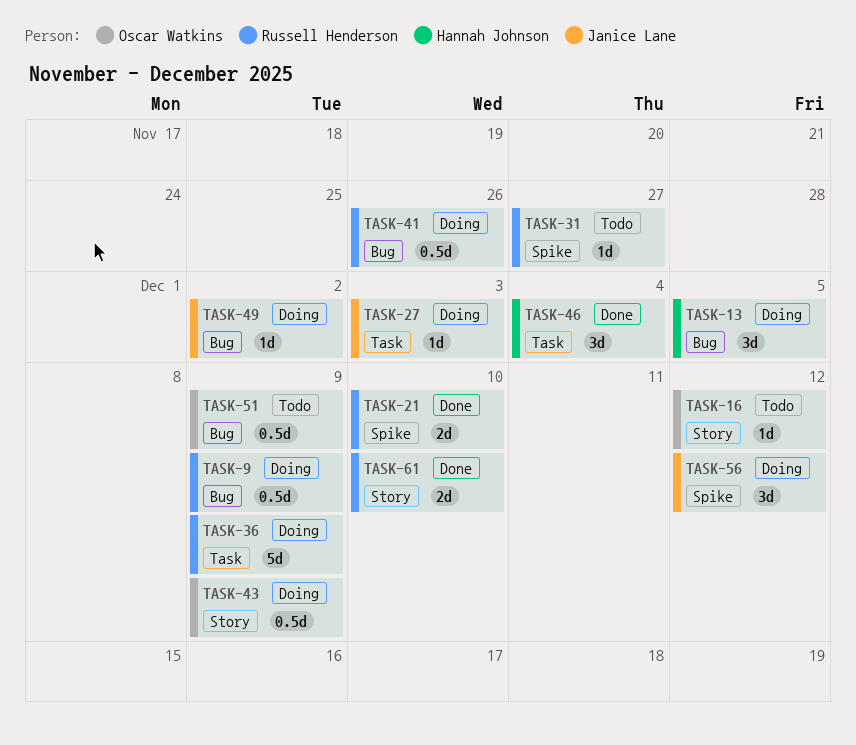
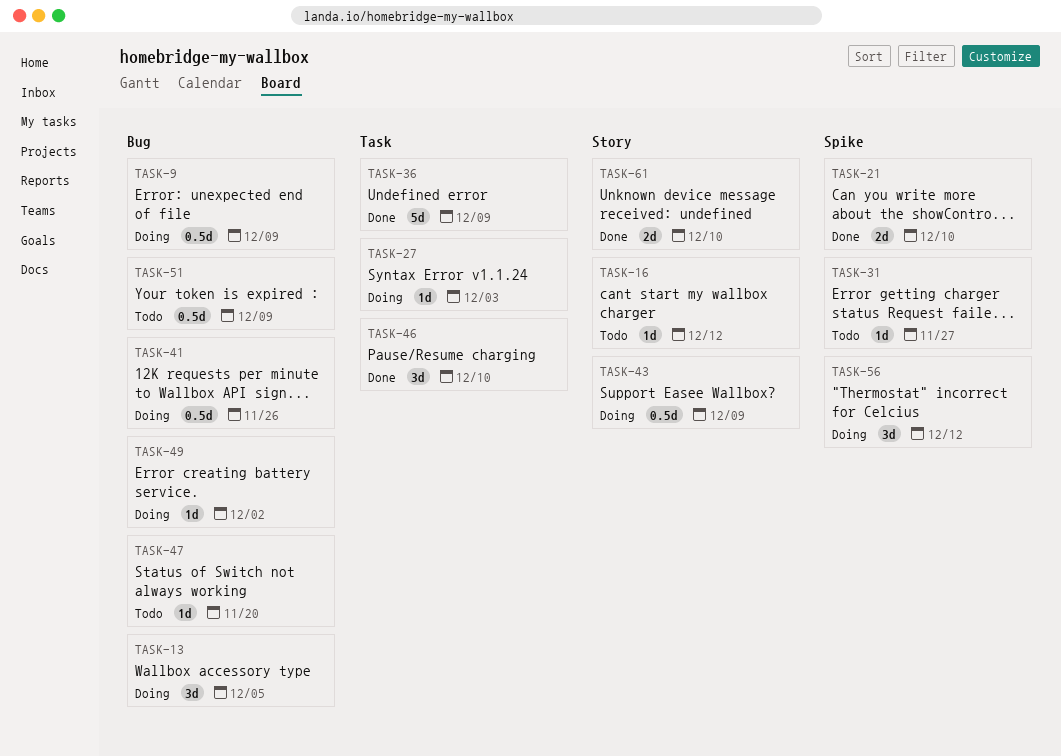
TASK-36, status: Doing -> Done
TASK-46, due: Dec 4 -> Dec 10
TASK-47: none -> present

